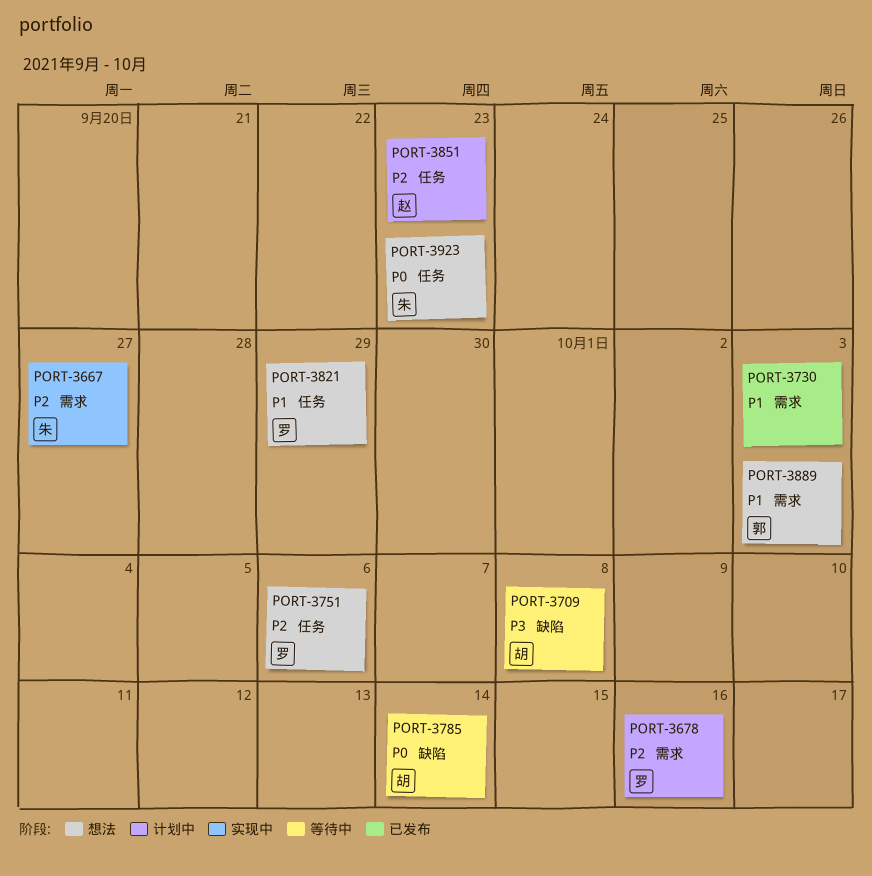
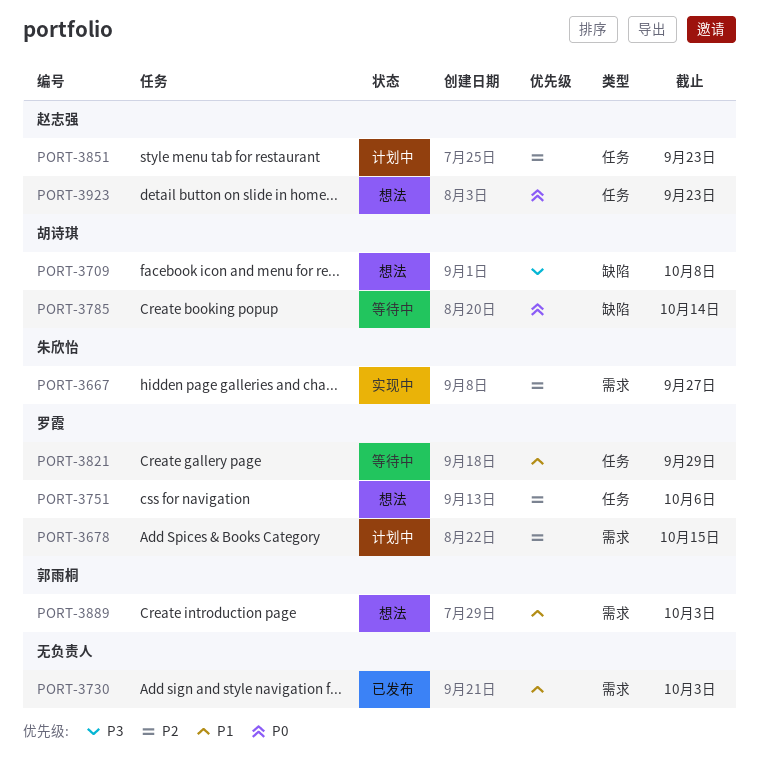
PORT-3678, due: Oct 16 -> Oct 15
PORT-3709, status: 等待中 -> 想法
PORT-3821, status: 想法 -> 等待中
PORT-3923, owner: 朱欣怡 -> 赵志强

